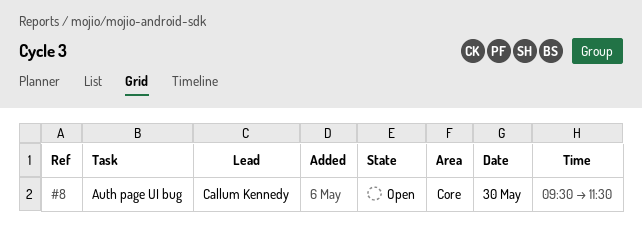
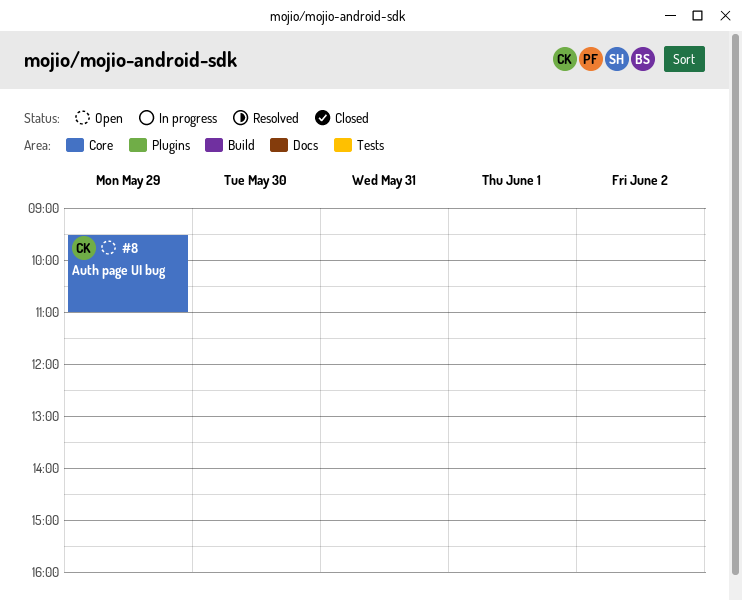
#8, day: May 30 -> May 29
#8, ends: 11:30 -> 11:00

